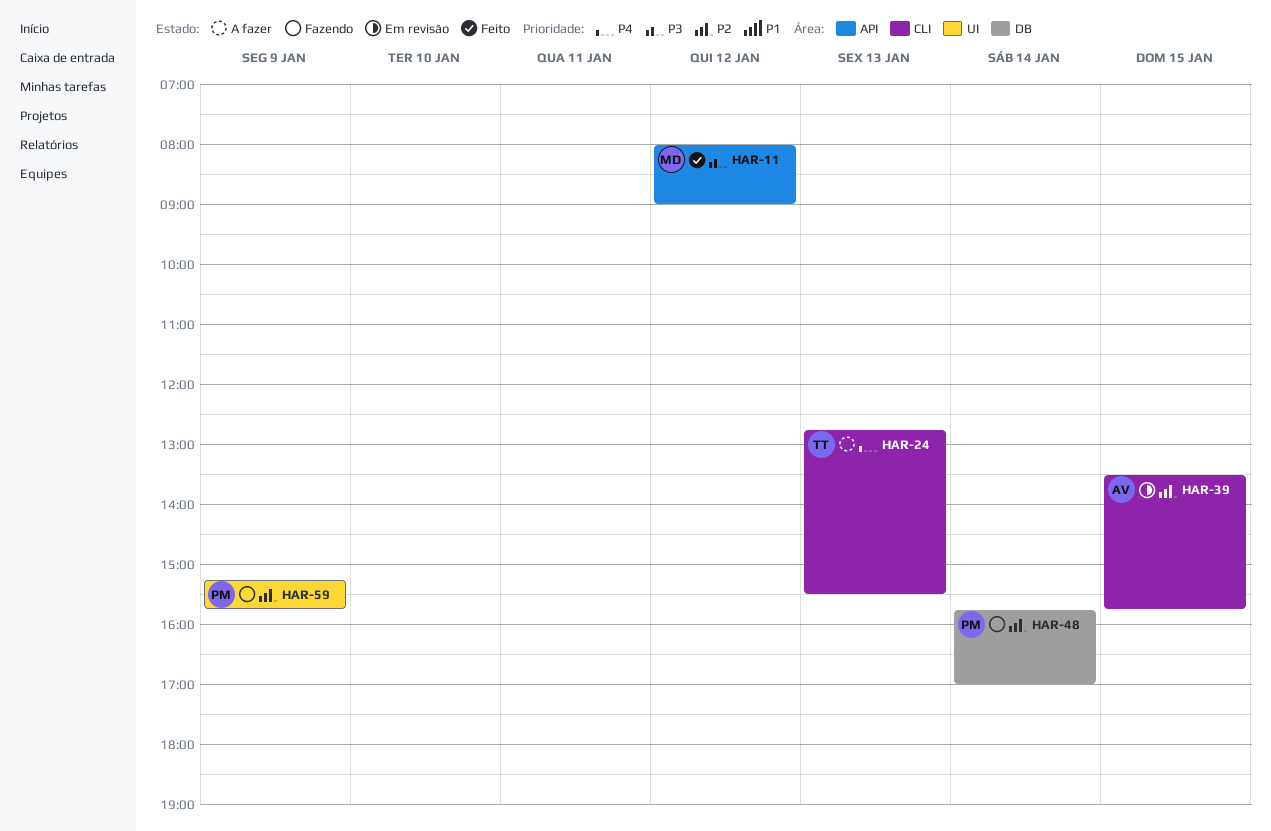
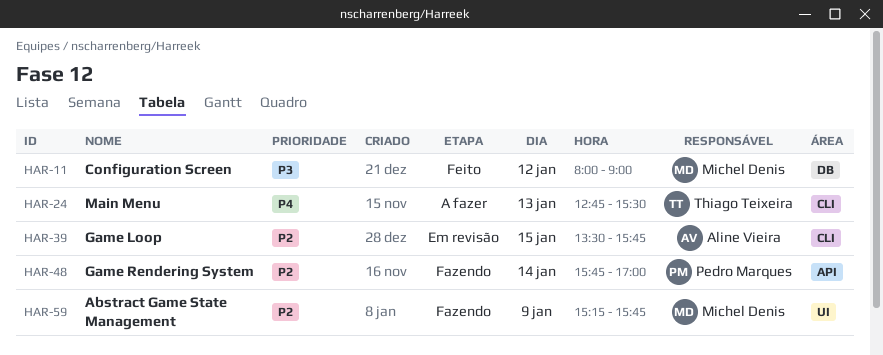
HAR-11, label: API -> DB
HAR-48, label: DB -> API
HAR-59, owner: Pedro Marques -> Michel Denis

